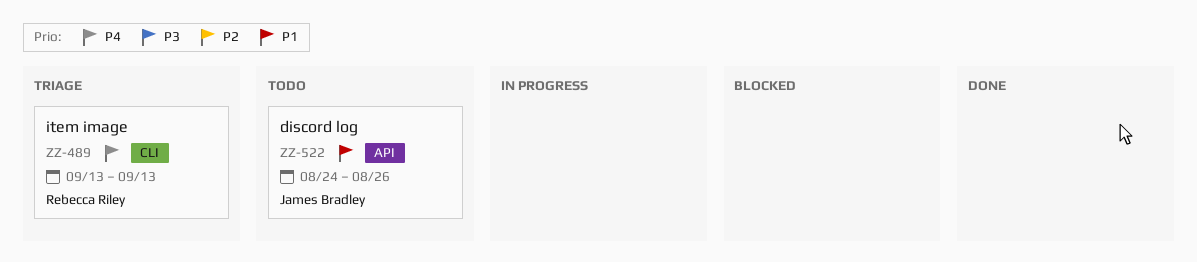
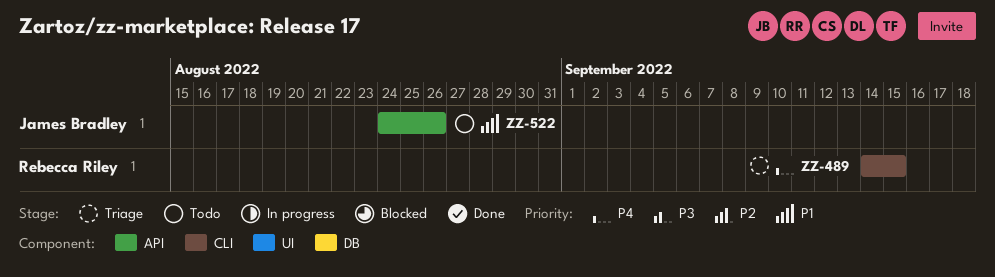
ZZ-489, start: Sep 13 -> Sep 14
ZZ-489, due: Sep 13 -> Sep 15

